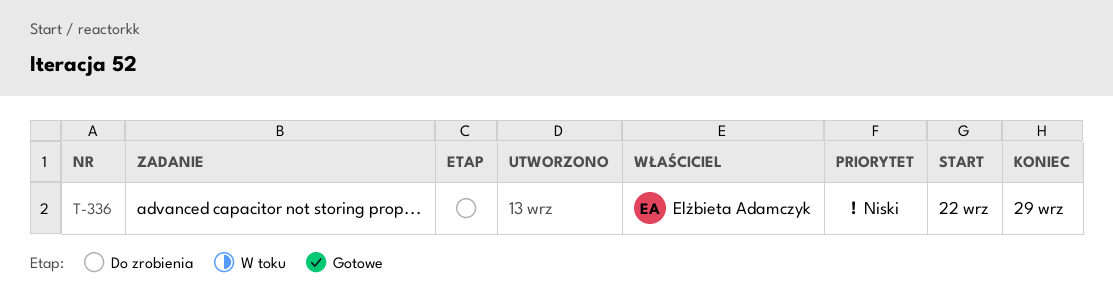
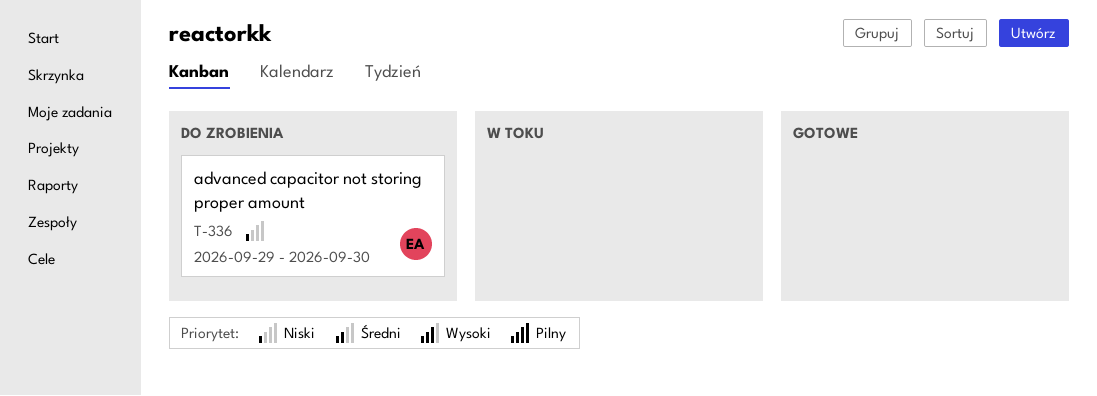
T-336, start: Sep 22 -> Sep 29
T-336, due: Sep 29 -> Sep 30

